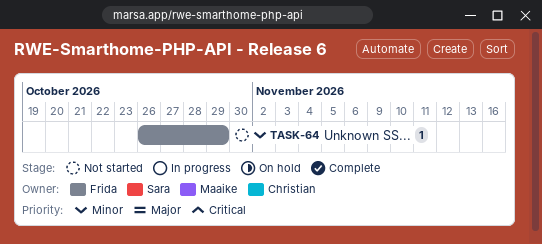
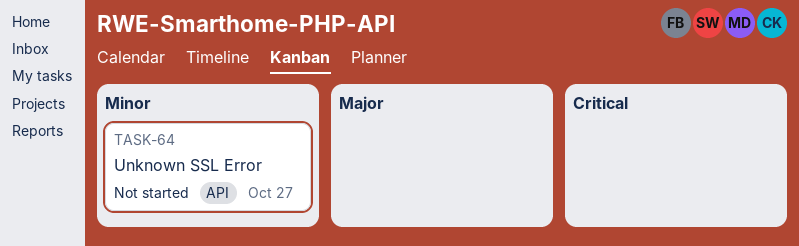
TASK-64, due: Oct 29 -> Oct 27

